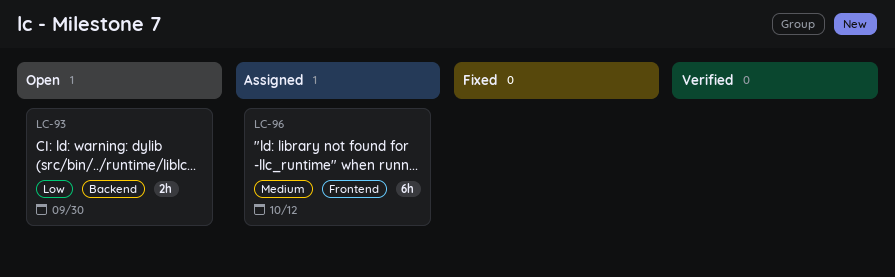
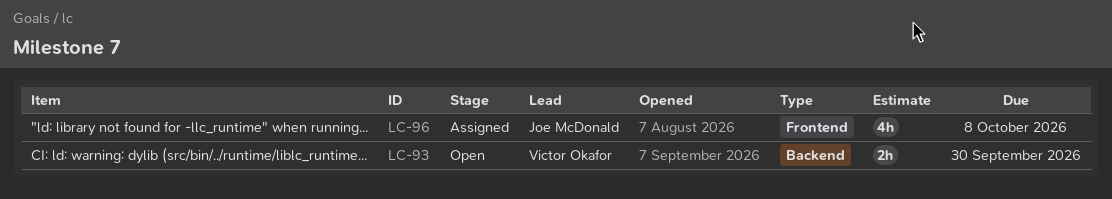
LC-96, estimate: 6h -> 4h
LC-96, due: Oct 12 -> Oct 8

